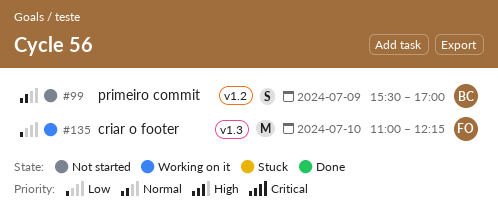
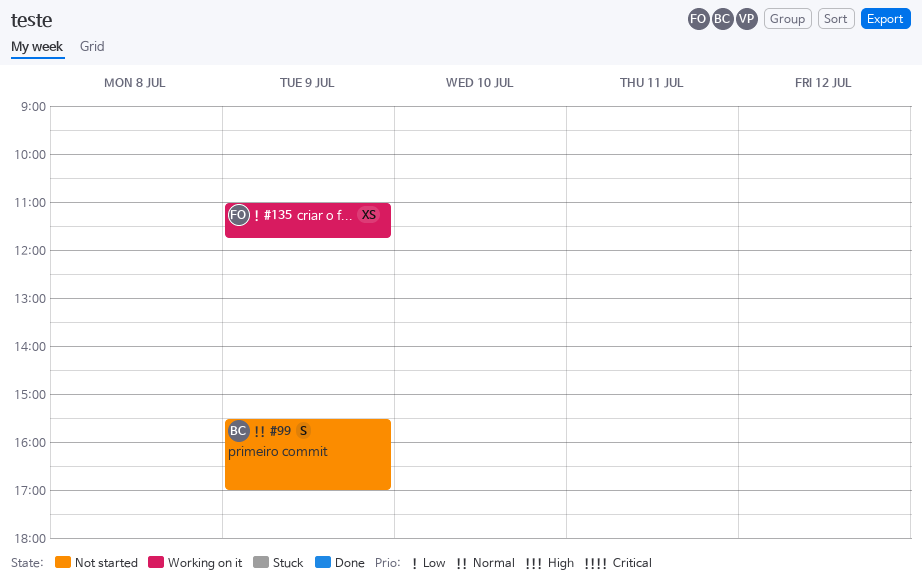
#135, estimate: M -> XS
#135, day: Jul 10 -> Jul 9
#135, ends: 12:15 -> 11:45

